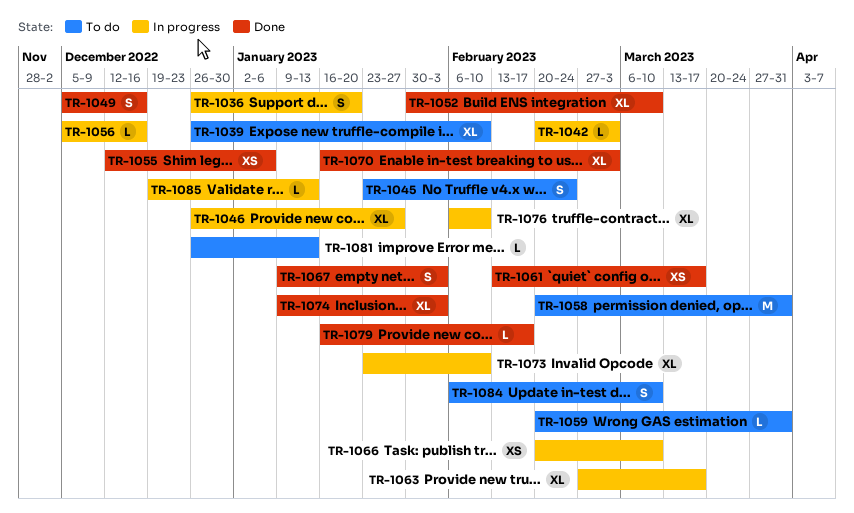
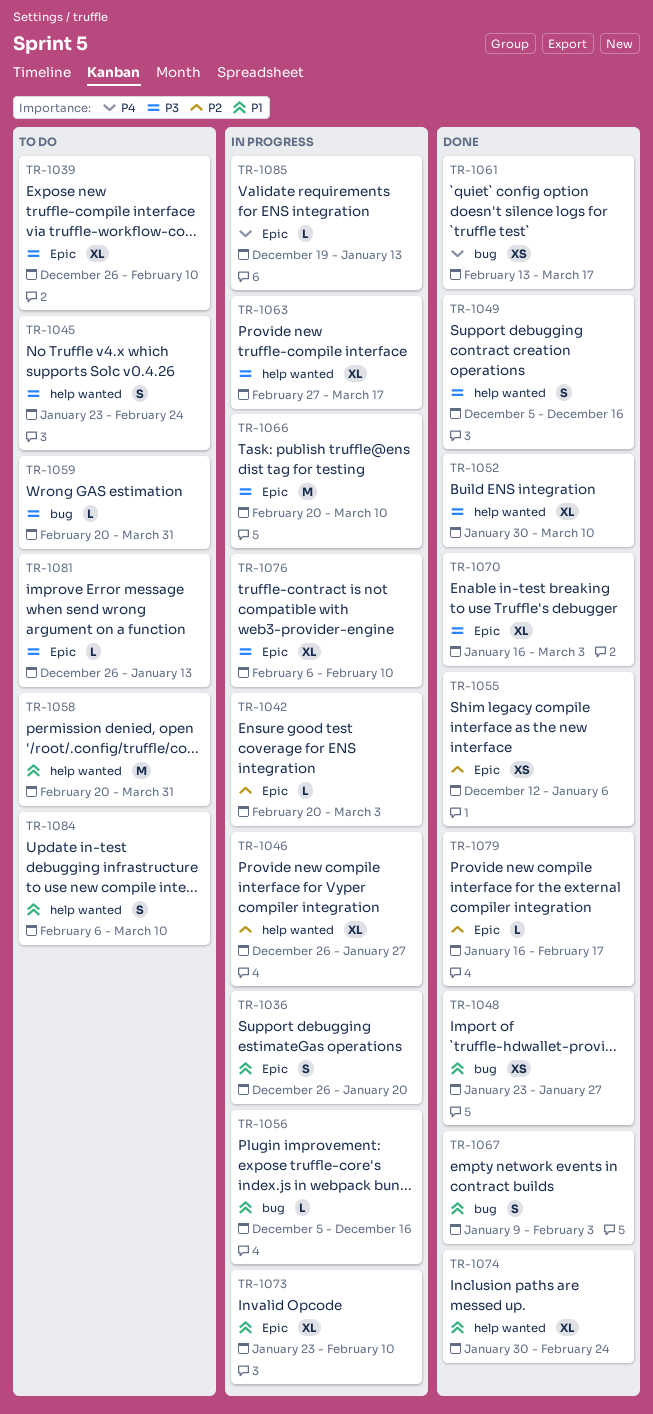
TR-1048: none -> present
TR-1066, estimate: XS -> M
TR-1074, start: Jan 9 -> Jan 30
TR-1074, due: Feb 3 -> Feb 24

